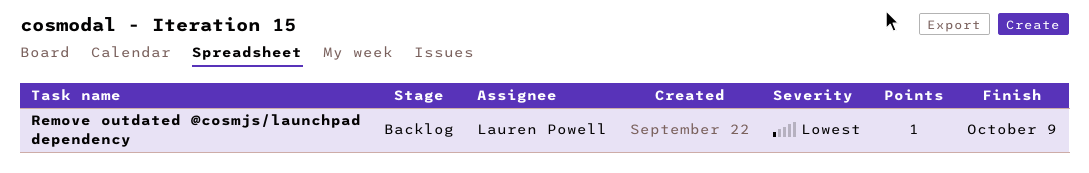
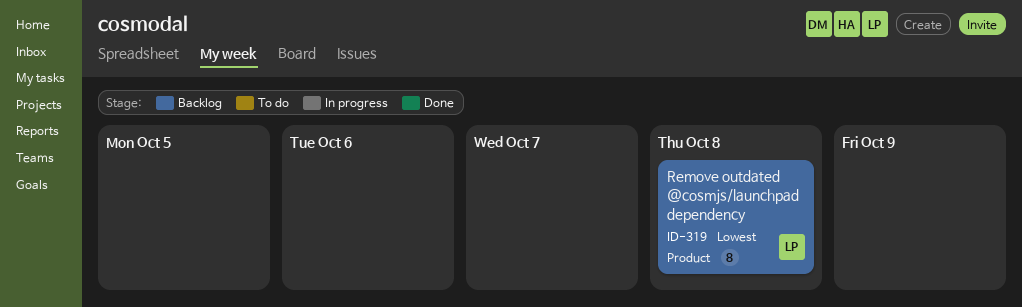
Remove outdated @cosmjs/launchpad dependency, estimate: 1 -> 8
Remove outdated @cosmjs/launchpad dependency, due: Oct 9 -> Oct 8

